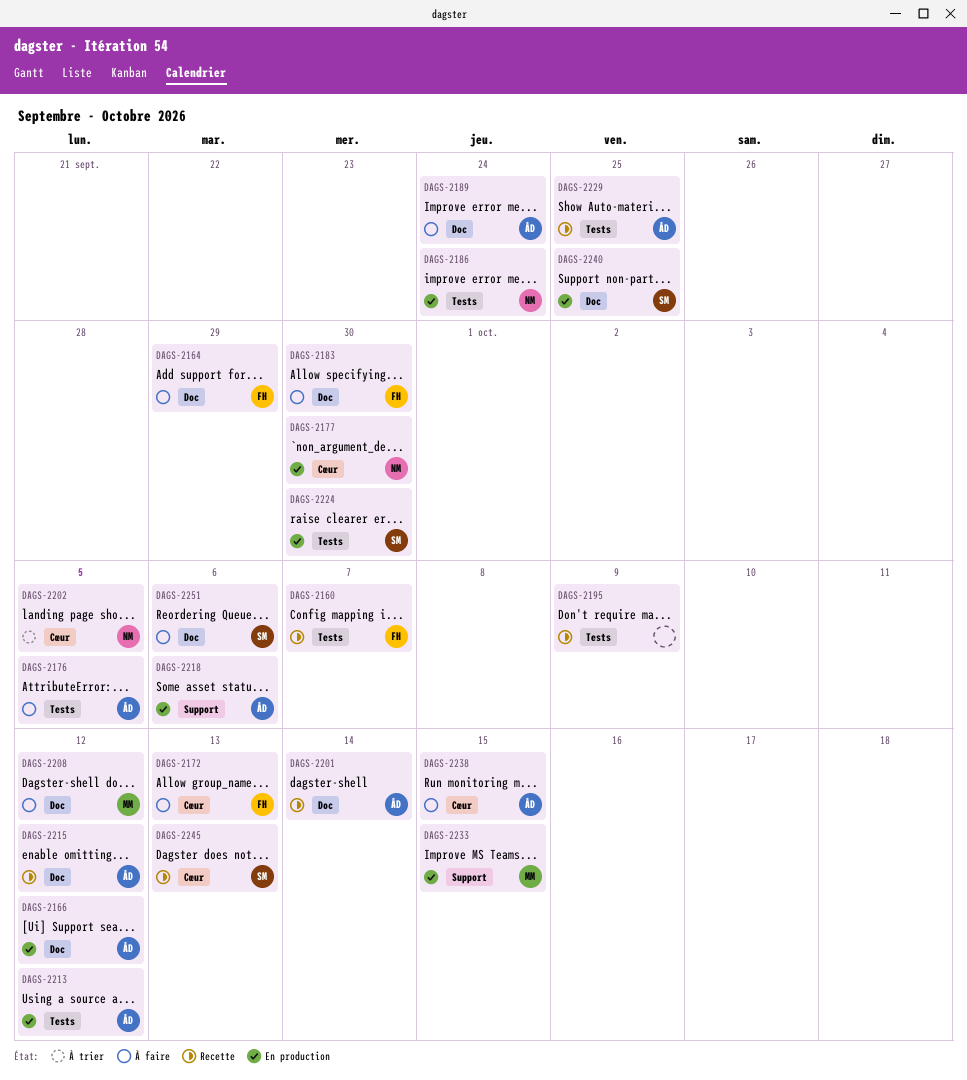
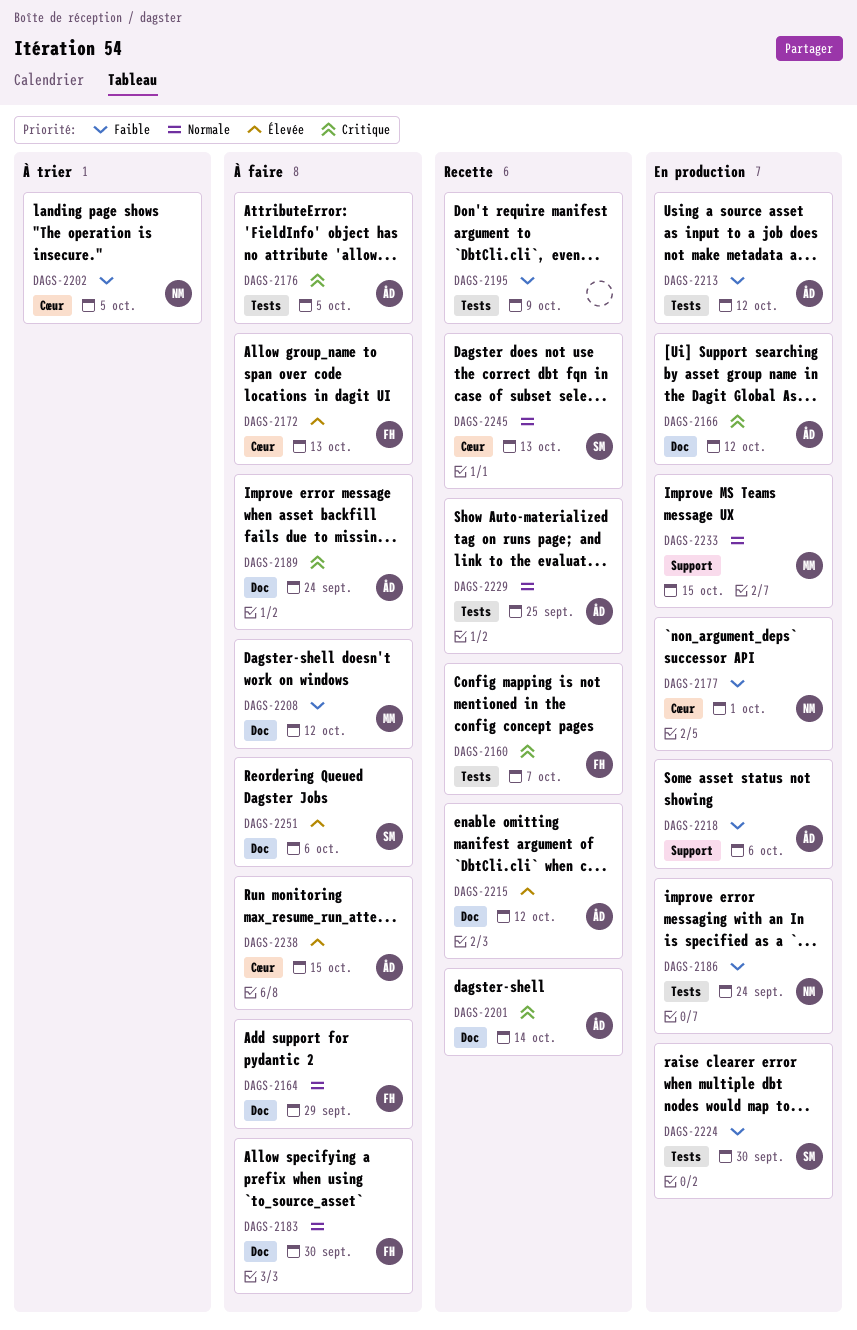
DAGS-2177, due: Sep 30 -> Oct 1
DAGS-2240: present -> none

